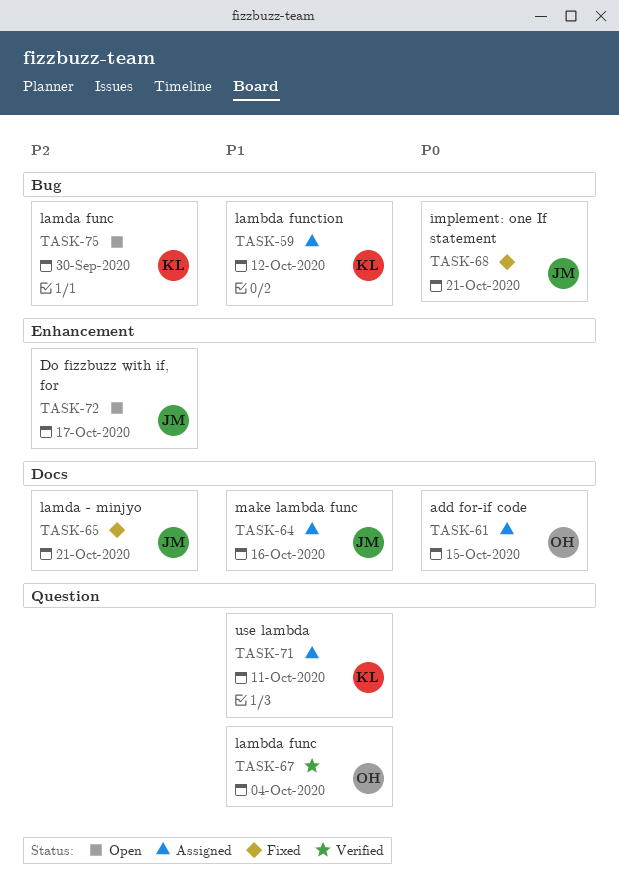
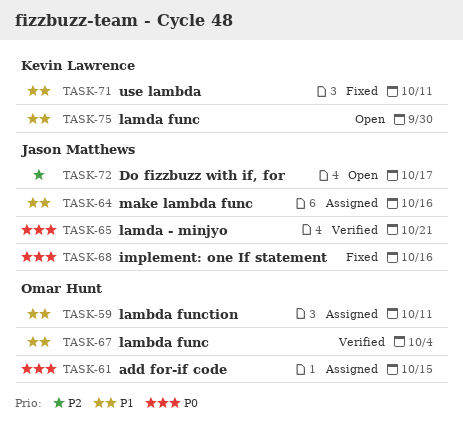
TASK-59, owner: Kevin Lawrence -> Omar Hunt
TASK-59, due: Oct 12 -> Oct 11
TASK-65, status: Fixed -> Verified
TASK-65, priority: P2 -> P0
TASK-68, due: Oct 21 -> Oct 16
TASK-71, status: Assigned -> Fixed
TASK-75, priority: P2 -> P1

